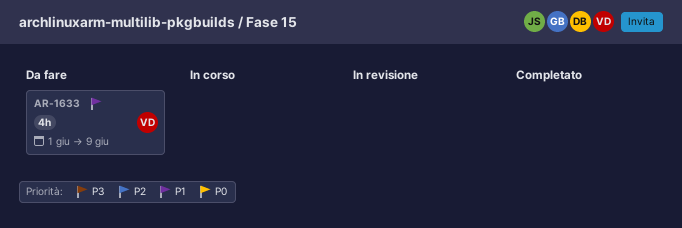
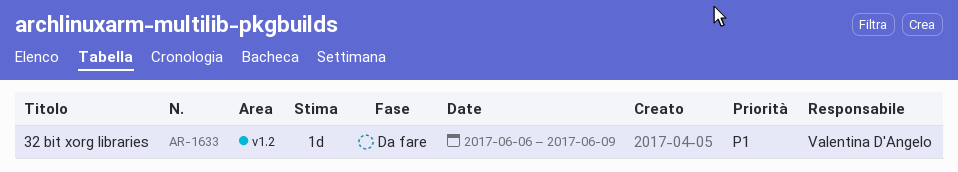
AR-1633, estimate: 4h -> 1d
AR-1633, start: Jun 1 -> Jun 6

